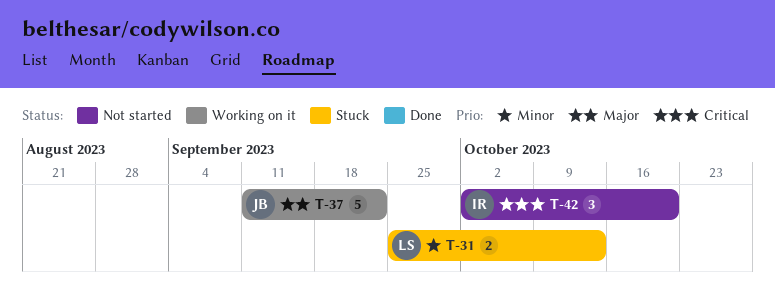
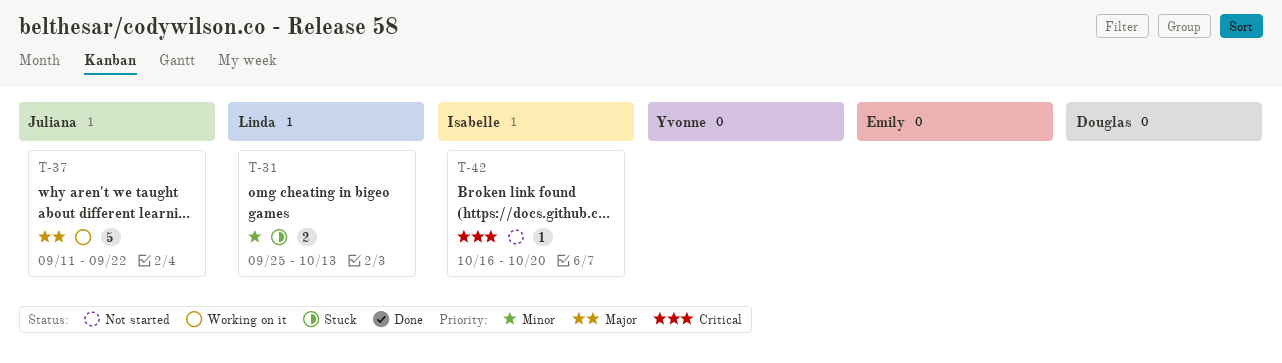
T-42, estimate: 3 -> 1
T-42, start: Oct 2 -> Oct 16

